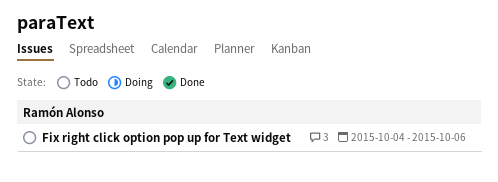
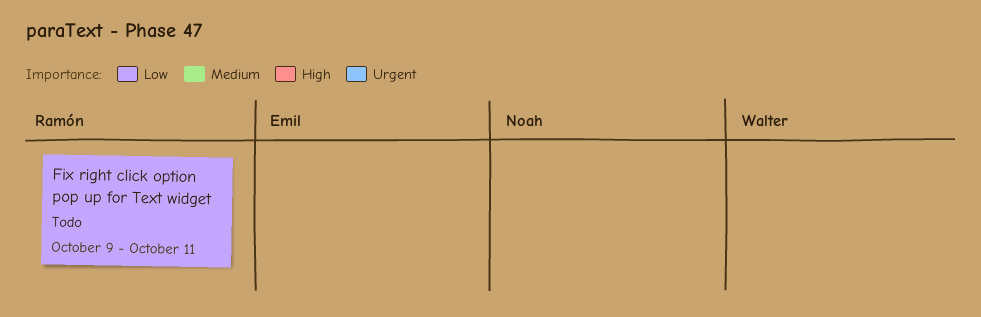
Fix right click option pop up for Text widget, start: Oct 4 -> Oct 9
Fix right click option pop up for Text widget, due: Oct 6 -> Oct 11

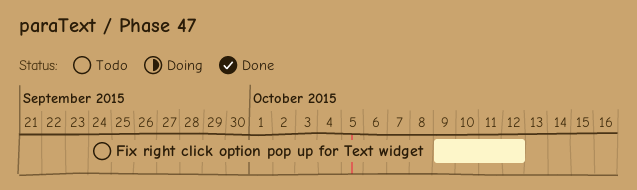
Fix right click option pop up for Text widget, due: Oct 11 -> Oct 12

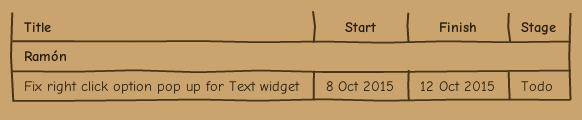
Fix right click option pop up for Text widget, start: Oct 9 -> Oct 8

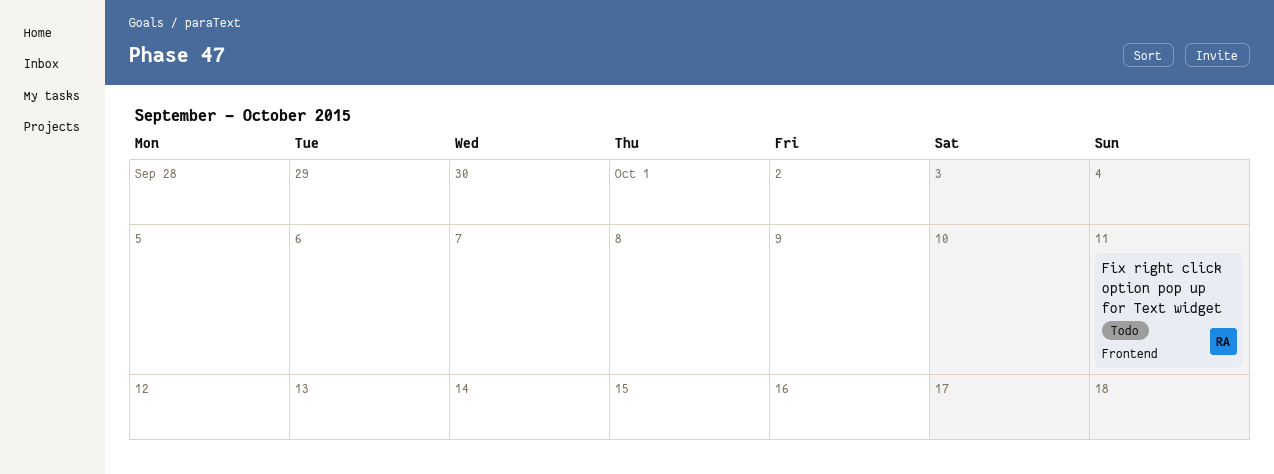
Fix right click option pop up for Text widget, due: Oct 12 -> Oct 11

